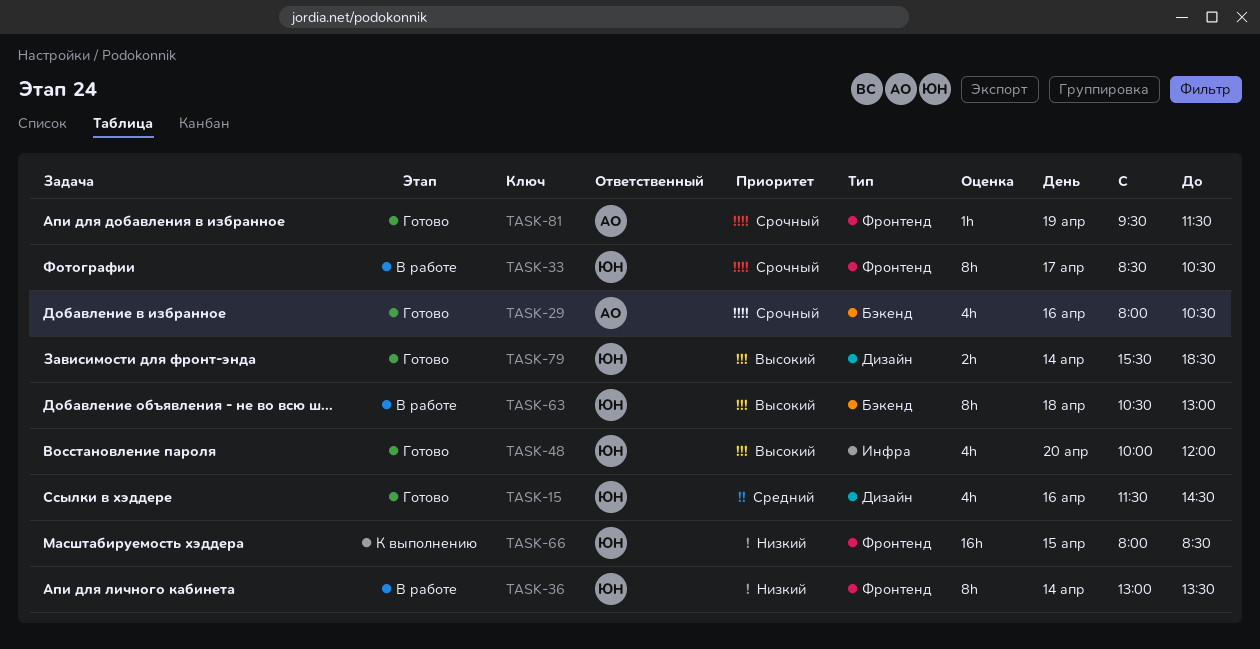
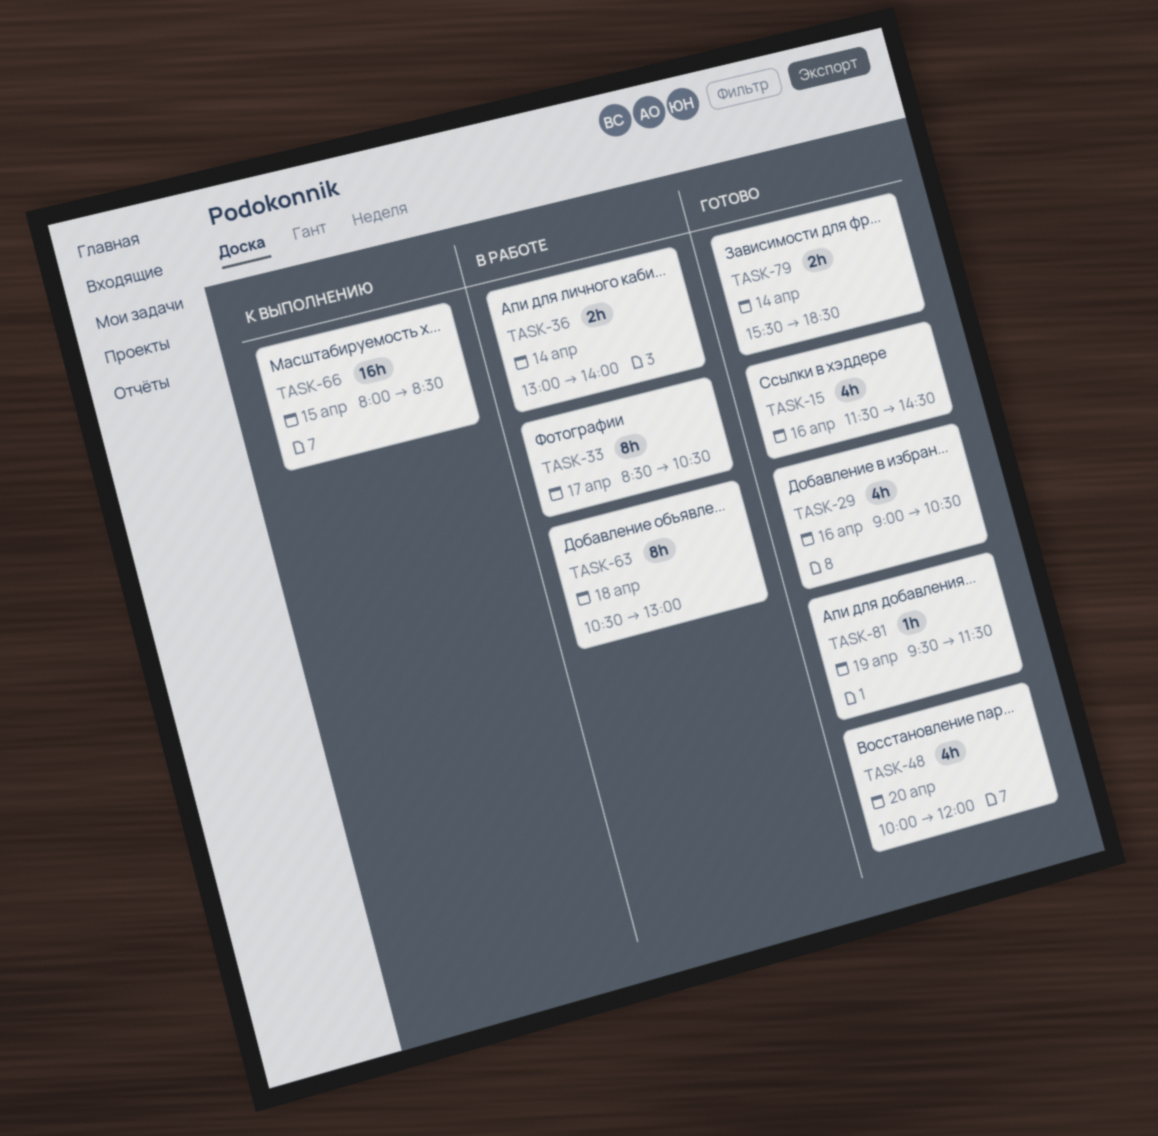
TASK-29, begins: 08:00 -> 09:00
TASK-36, estimate: 8h -> 2h
TASK-36, ends: 13:30 -> 14:00

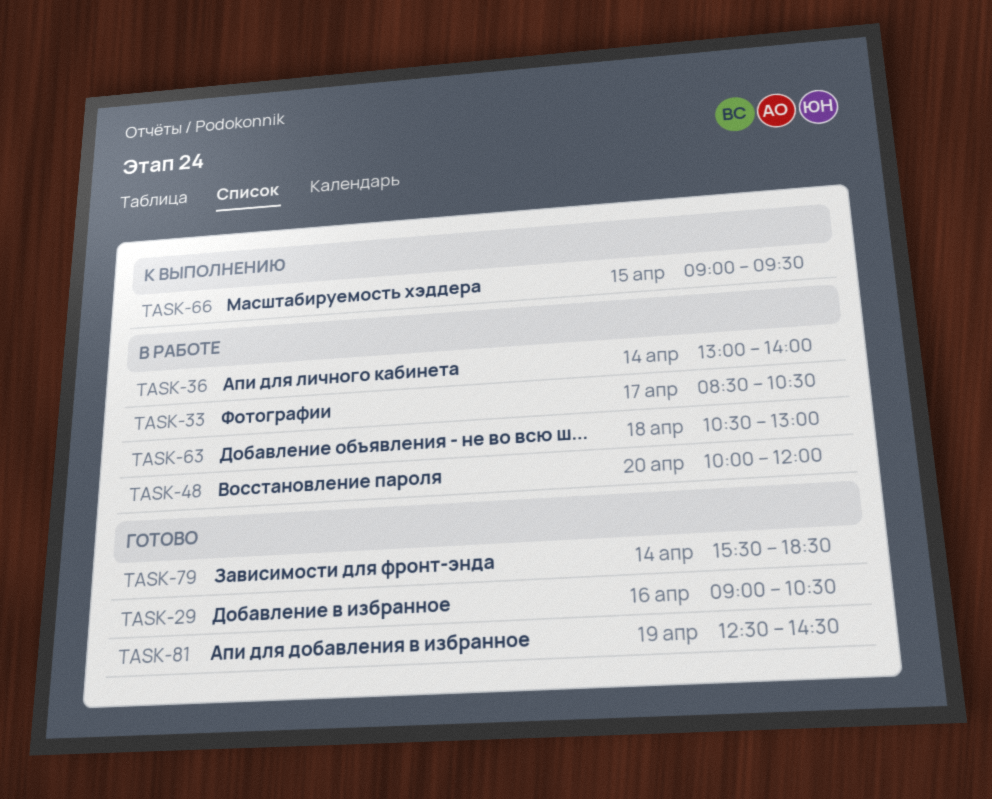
TASK-15: present -> none
TASK-48, status: Готово -> В работе
TASK-66, begins: 08:00 -> 09:00
TASK-66, ends: 08:30 -> 09:30
TASK-81, begins: 09:30 -> 12:30
TASK-81, ends: 11:30 -> 14:30

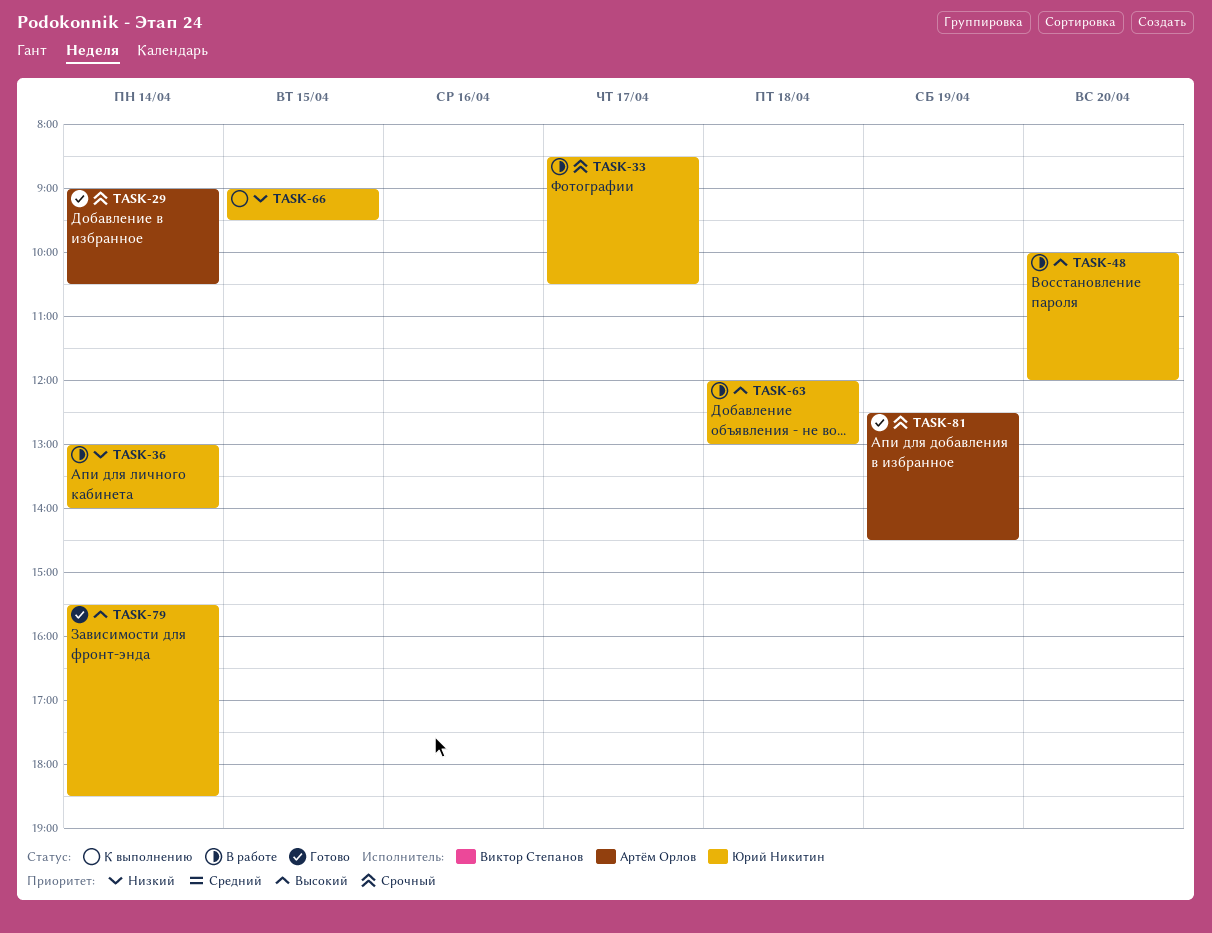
TASK-29, day: Apr 16 -> Apr 14
TASK-63, begins: 10:30 -> 12:00

